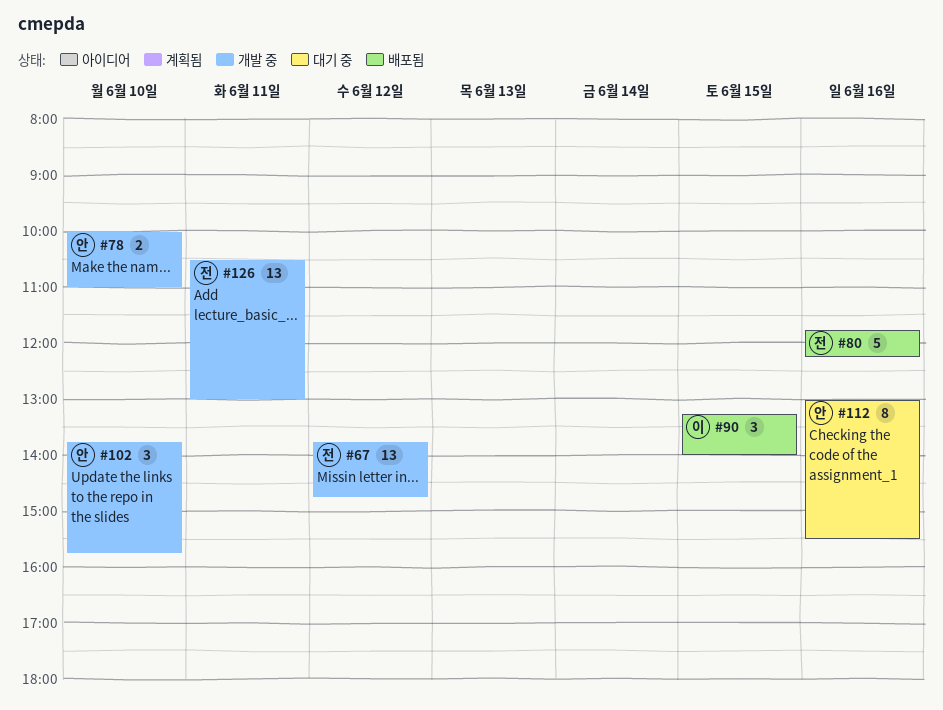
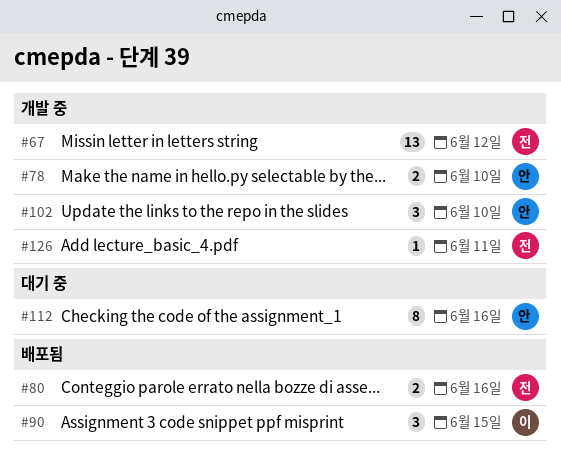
#80, estimate: 5 -> 2
#126, estimate: 13 -> 1

